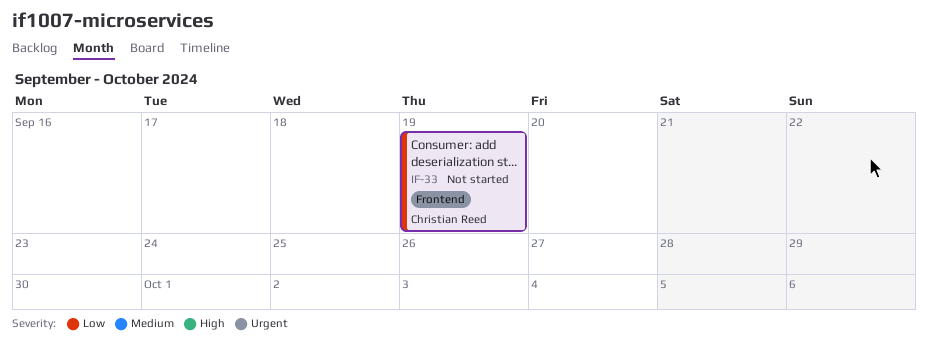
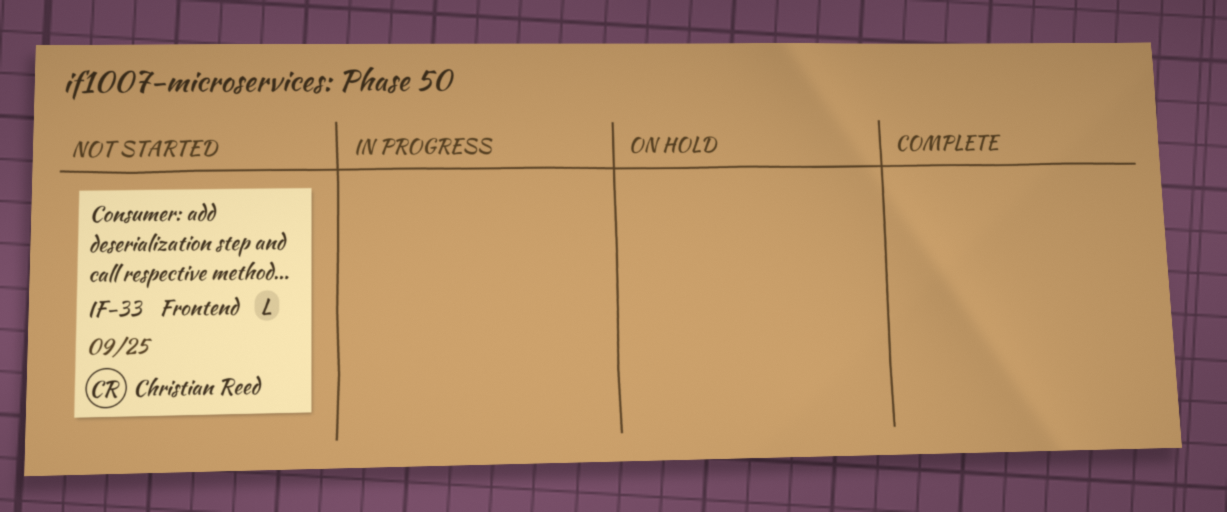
IF-33, due: Sep 19 -> Sep 25

